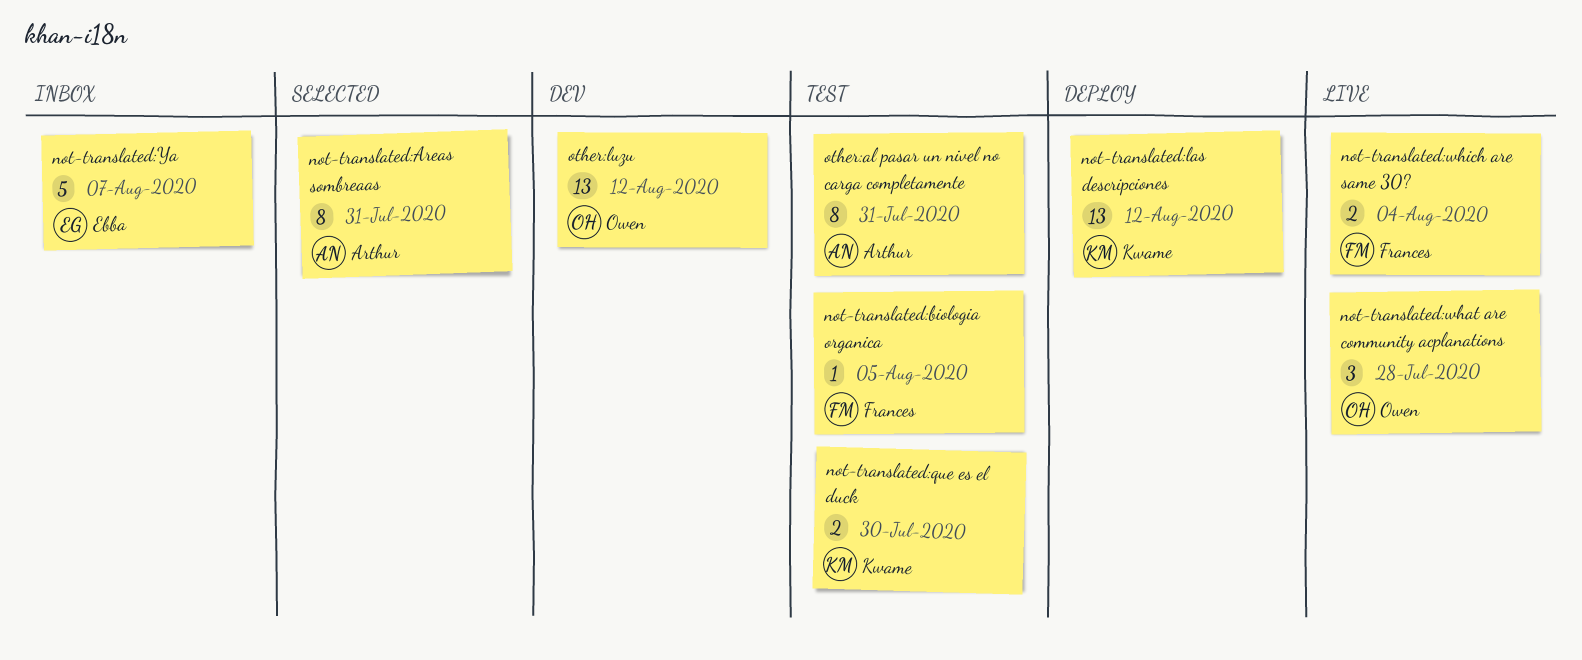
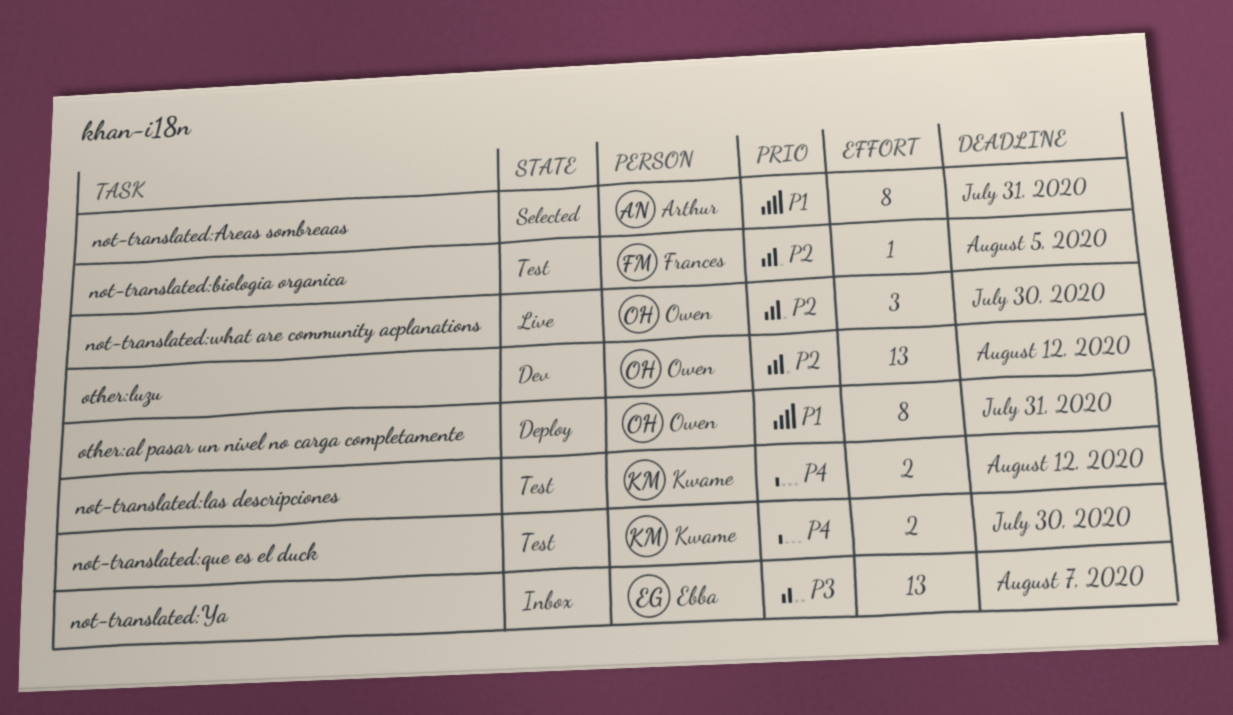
not-translated:las descripciones, status: Deploy -> Test
not-translated:las descripciones, estimate: 13 -> 2
not-translated:what are community acplanations, due: Jul 28 -> Jul 30
not-translated:which are same 30?: present -> none
not-translated:Ya, estimate: 5 -> 13
other:al pasar un nivel no carga completamente, status: Test -> Deploy
other:al pasar un nivel no carga completamente, owner: Arthur -> Owen

